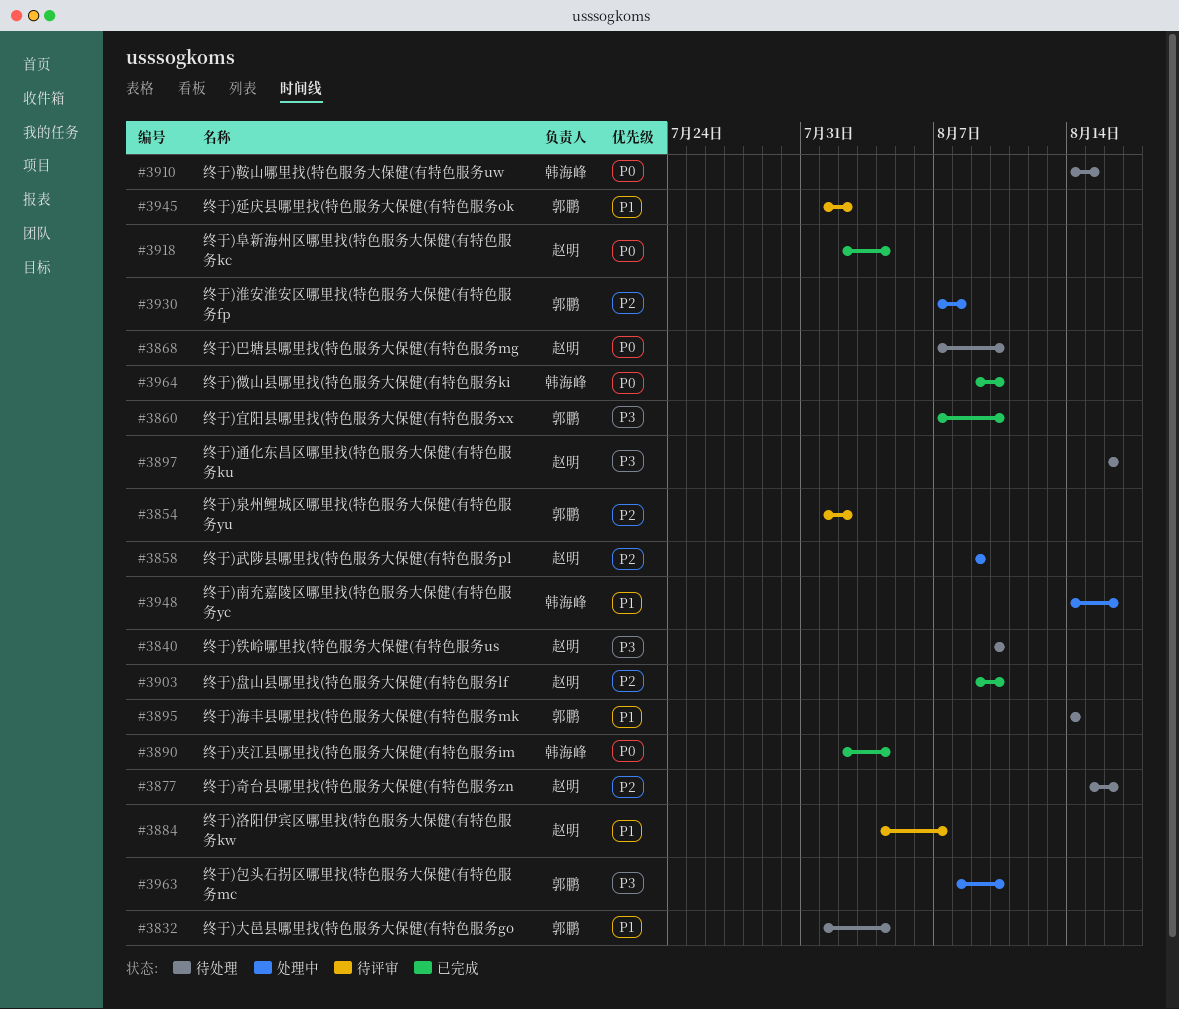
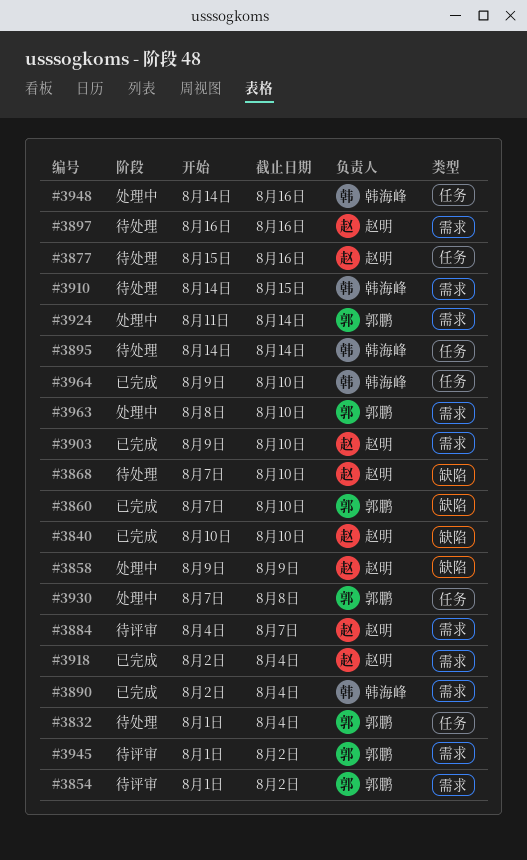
#3840, status: 待处理 -> 已完成
#3895, owner: 郭鹏 -> 韩海峰
#3924: none -> present

